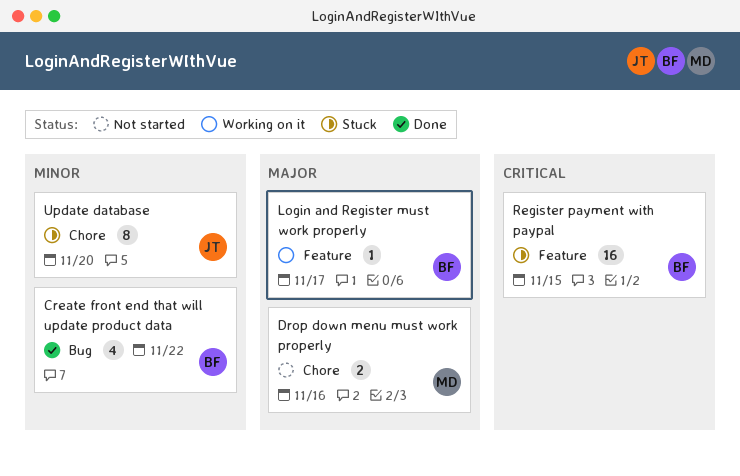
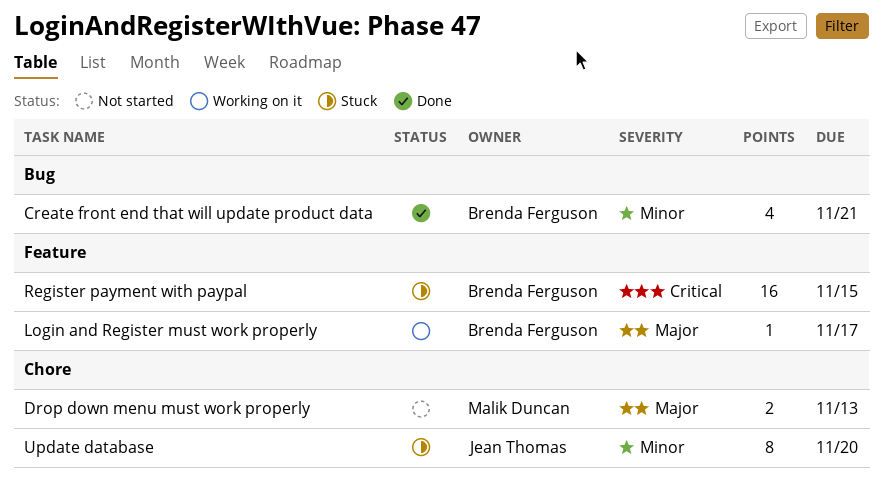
Create front end that will update product data, due: Nov 22 -> Nov 21
Drop down menu must work properly, due: Nov 16 -> Nov 13

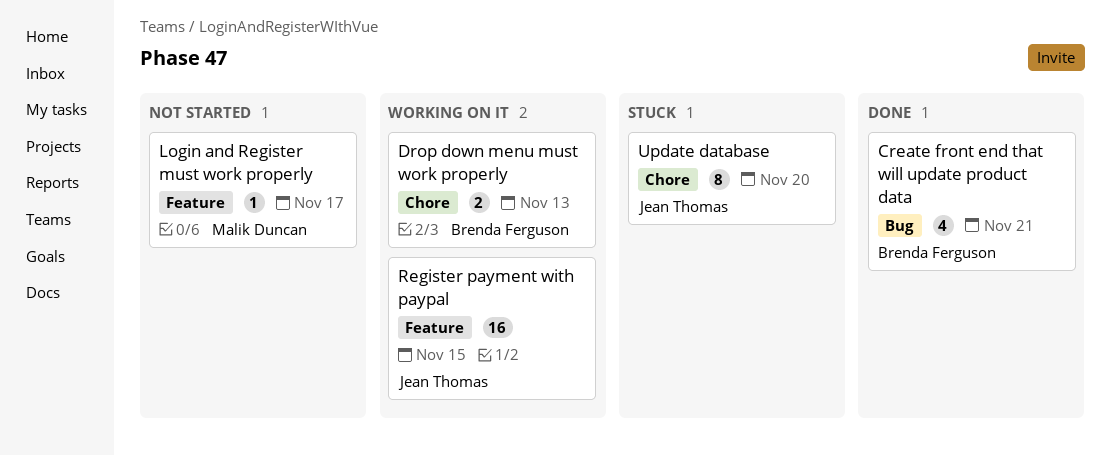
Drop down menu must work properly, status: Not started -> Working on it
Drop down menu must work properly, owner: Malik Duncan -> Brenda Ferguson
Login and Register must work properly, status: Working on it -> Not started
Login and Register must work properly, owner: Brenda Ferguson -> Malik Duncan
Register payment with paypal, status: Stuck -> Working on it
Register payment with paypal, owner: Brenda Ferguson -> Jean Thomas

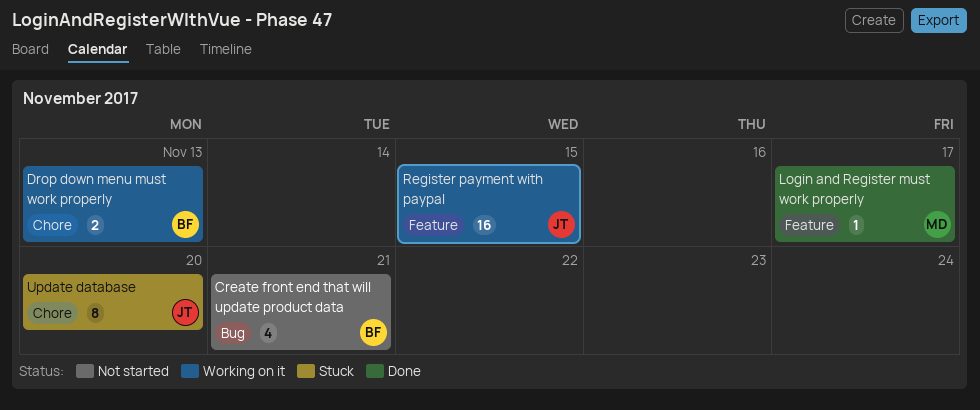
Create front end that will update product data, status: Done -> Not started
Login and Register must work properly, status: Not started -> Done

